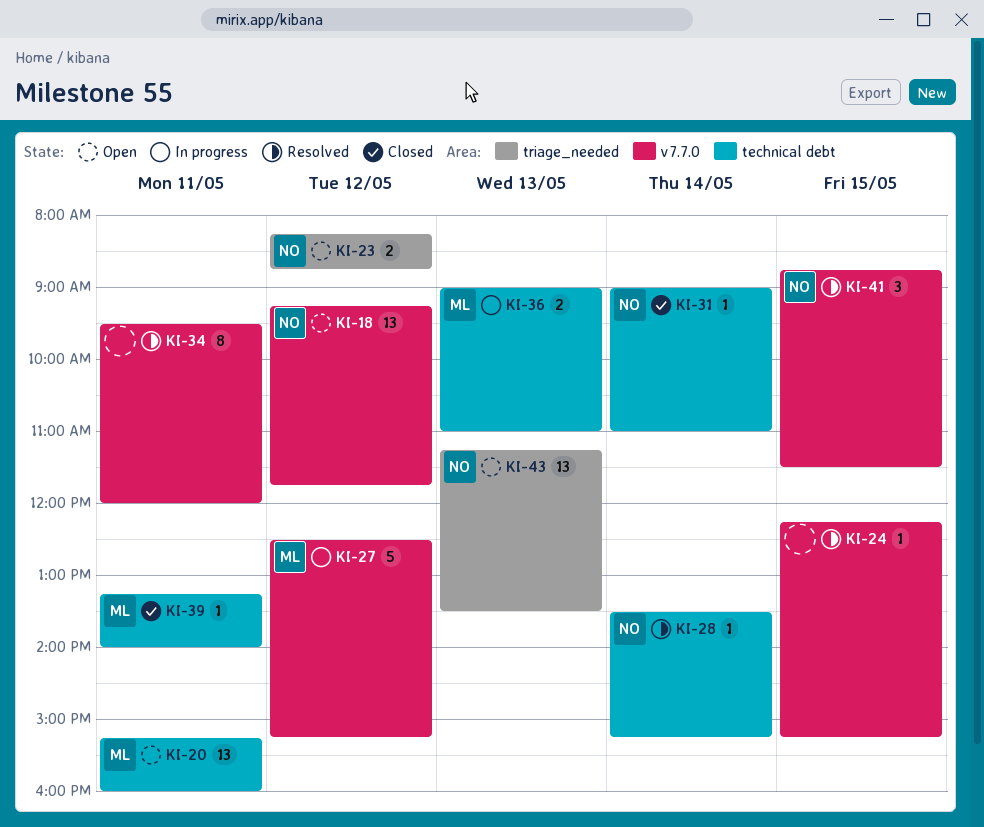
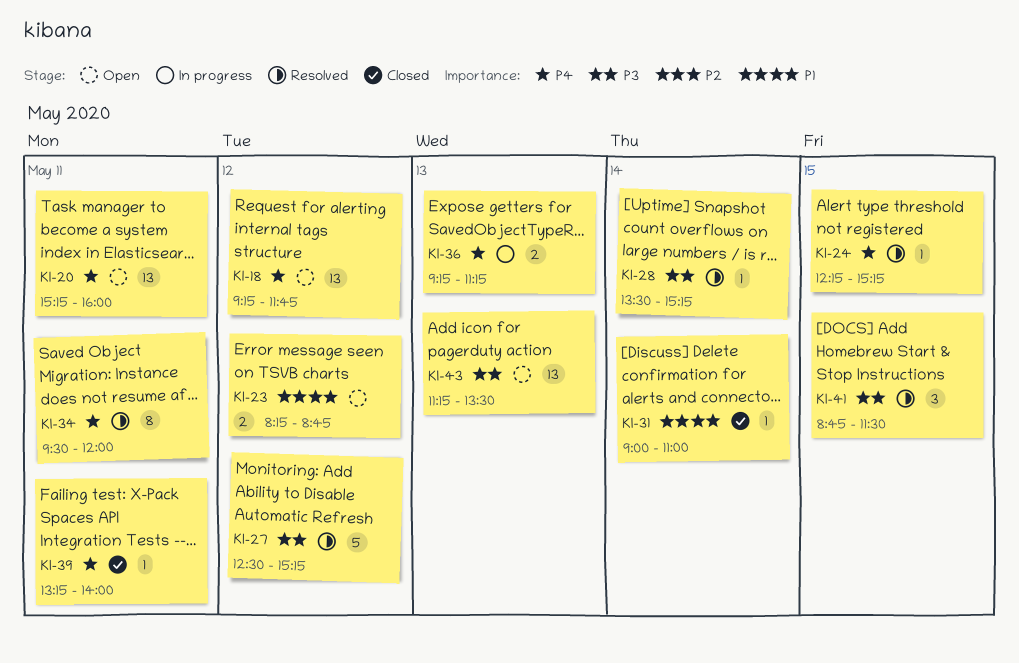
KI-27, status: In progress -> Resolved
KI-36, begins: 09:00 -> 09:15
KI-36, ends: 11:00 -> 11:15

